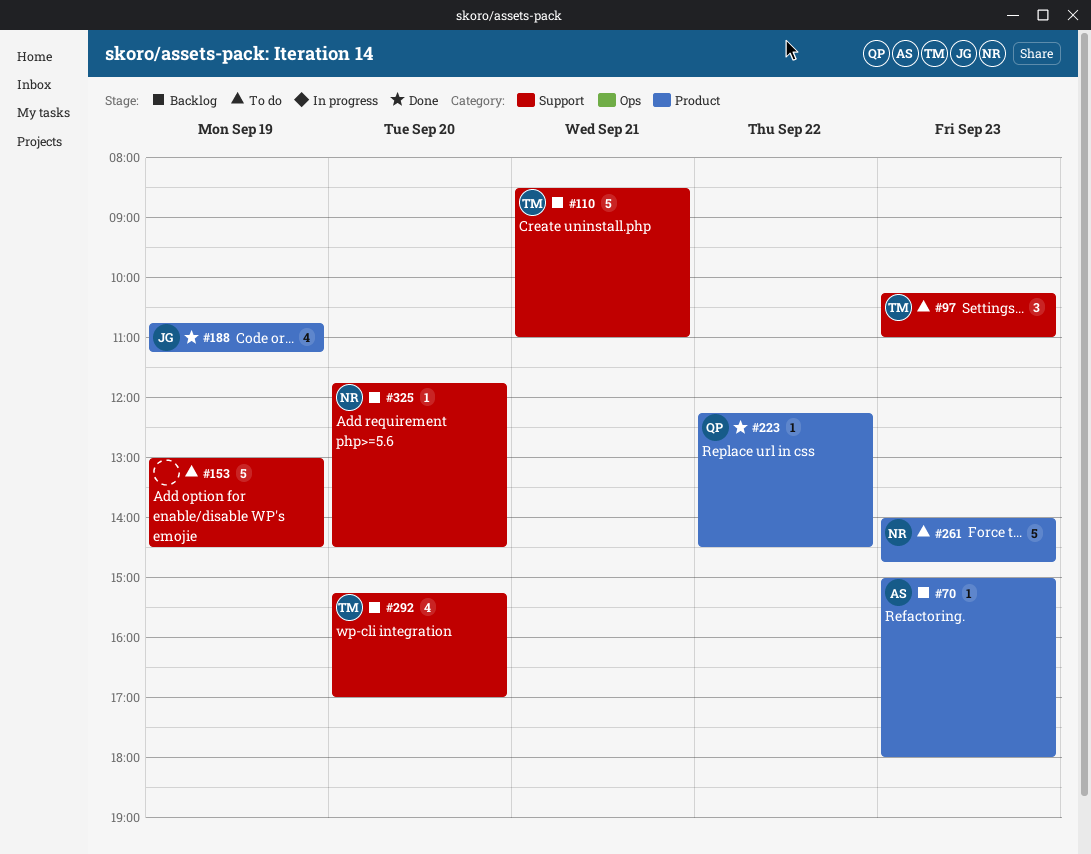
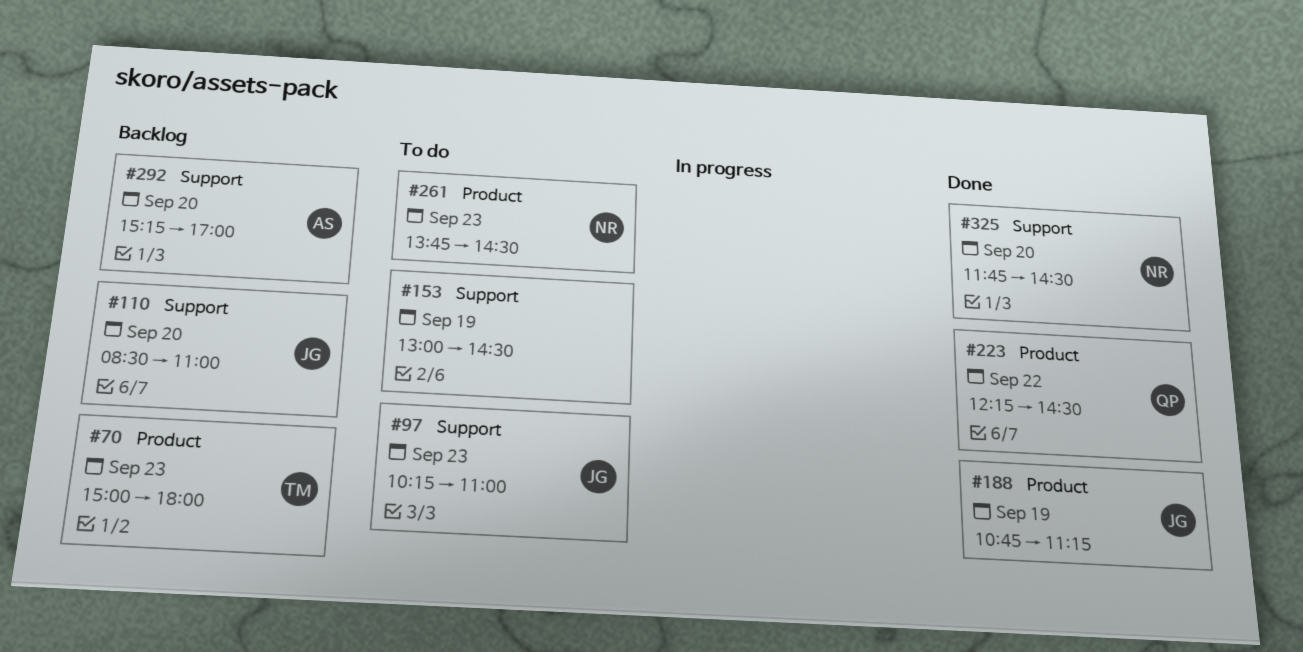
#70, owner: AS -> TM
#97, owner: TM -> JG
#110, owner: TM -> JG
#110, day: Sep 21 -> Sep 20
#261, begins: 14:00 -> 13:45
#261, ends: 14:45 -> 14:30
#292, owner: TM -> AS
#325, status: Backlog -> Done

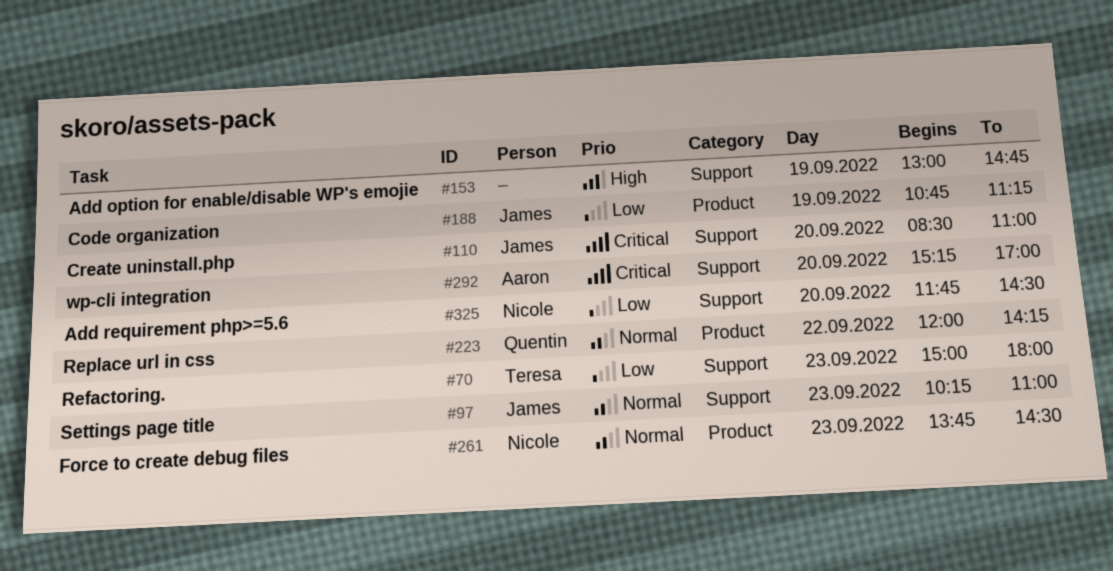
#70, label: Product -> Support
#153, ends: 14:30 -> 14:45
#223, begins: 12:15 -> 12:00
#223, ends: 14:30 -> 14:15

